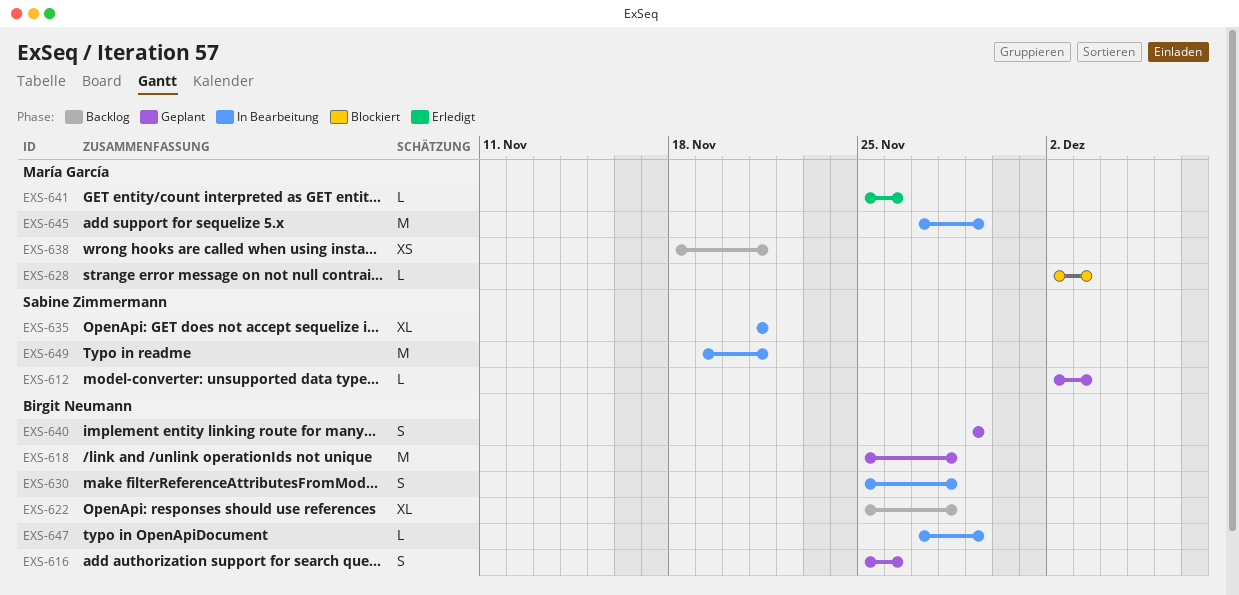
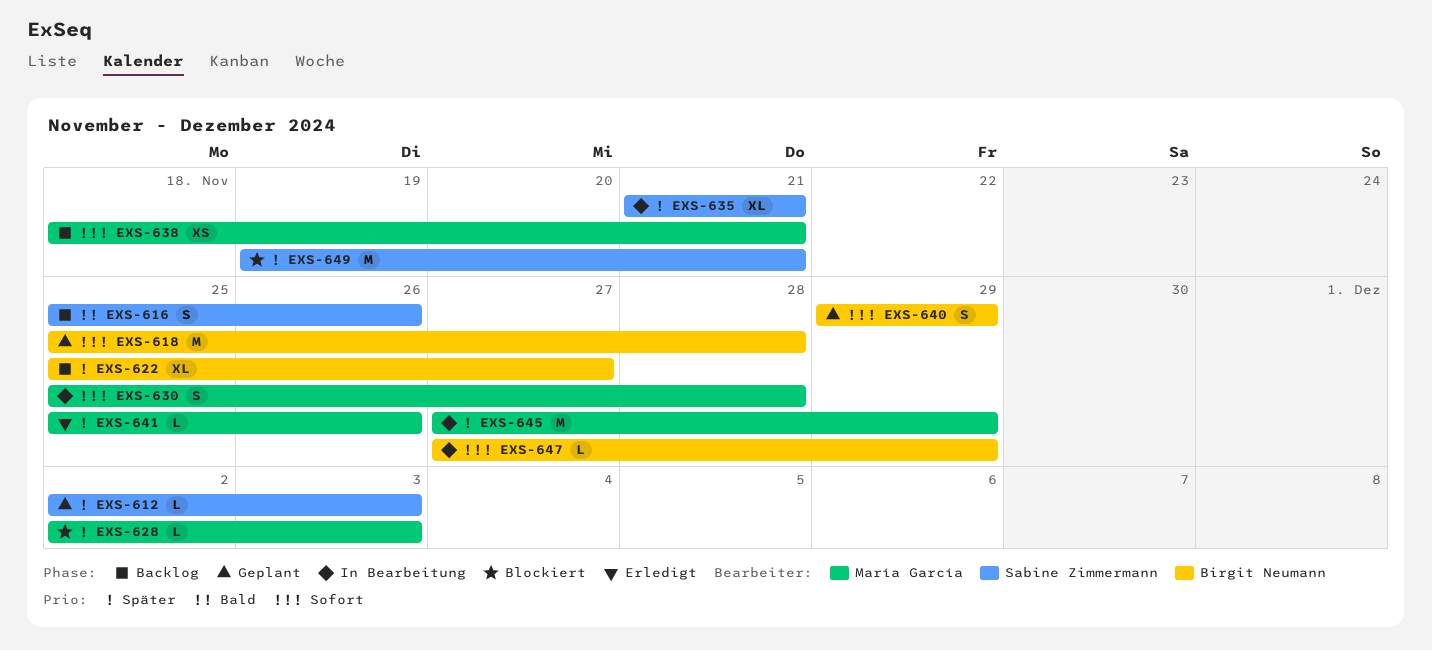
EXS-616, status: Geplant -> Backlog
EXS-616, owner: Birgit Neumann -> Sabine Zimmermann
EXS-622, due: Nov 28 -> Nov 27
EXS-630, owner: Birgit Neumann -> María García
EXS-649, status: In Bearbeitung -> Blockiert

